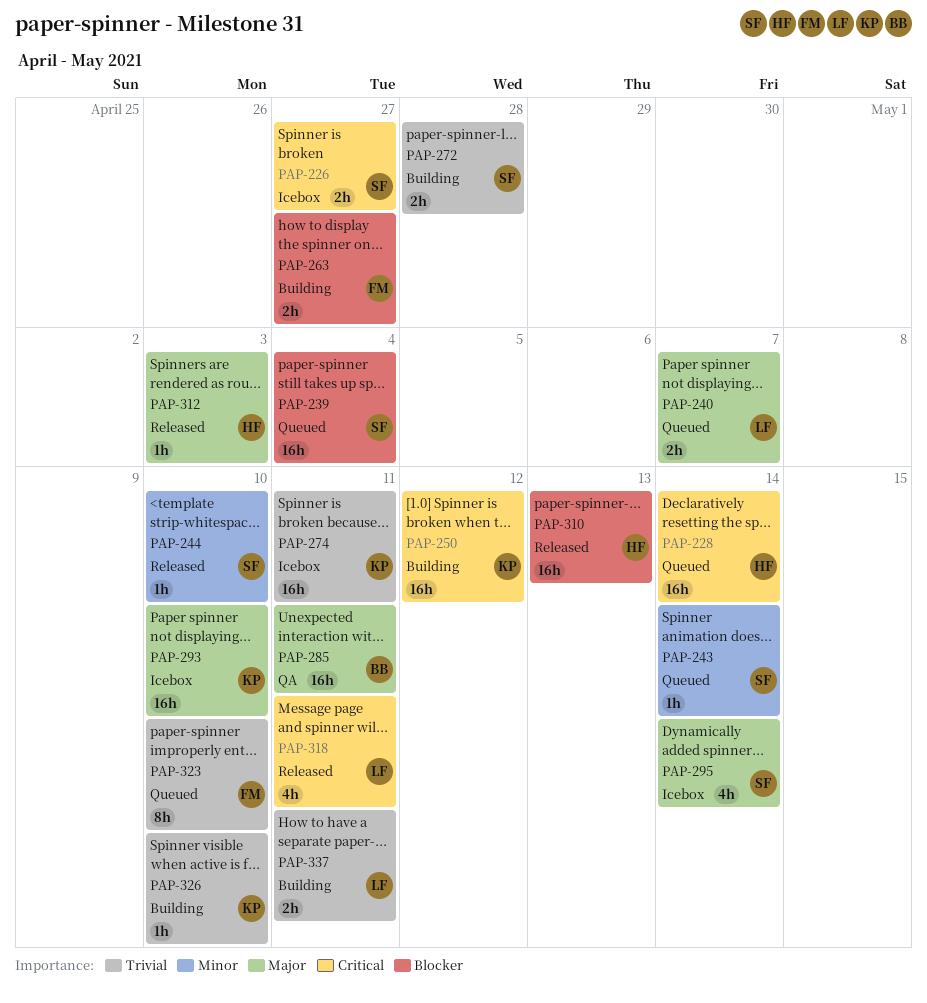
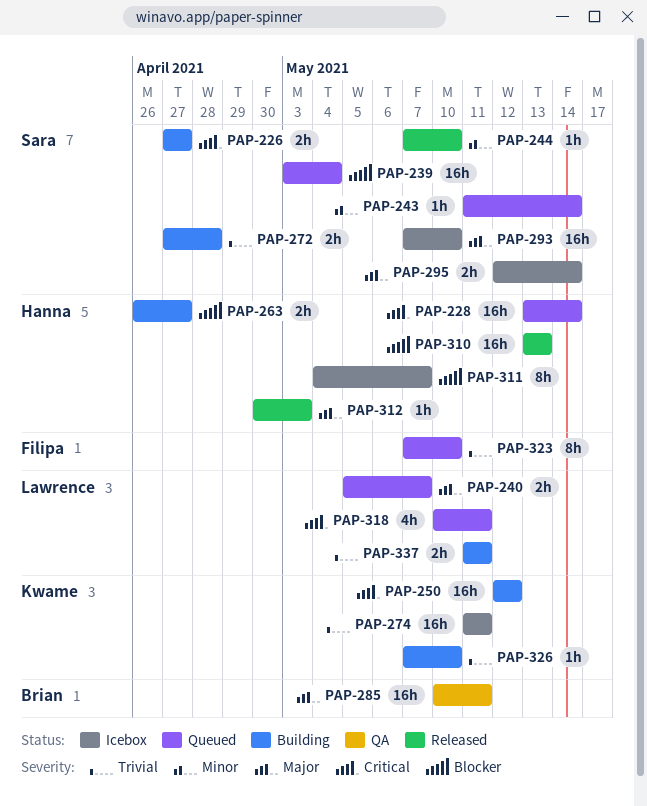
PAP-226, status: Icebox -> Building
PAP-263, owner: Filipa -> Hanna
PAP-293, owner: Kwame -> Sara
PAP-295, estimate: 4h -> 2h
PAP-311: none -> present
PAP-318, status: Released -> Queued

